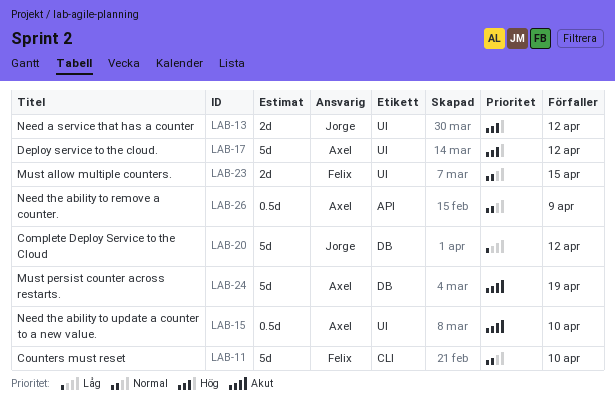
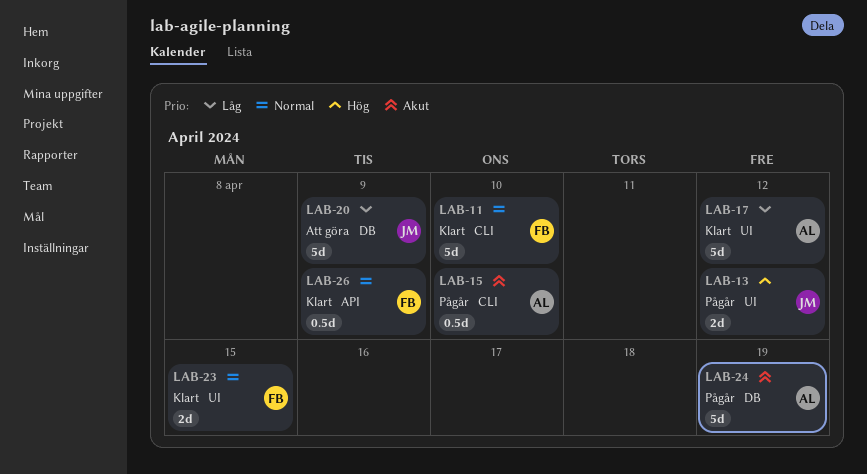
LAB-15, label: UI -> CLI
LAB-17, priority: Hög -> Låg
LAB-20, due: Apr 12 -> Apr 9
LAB-26, owner: Axel -> Felix

